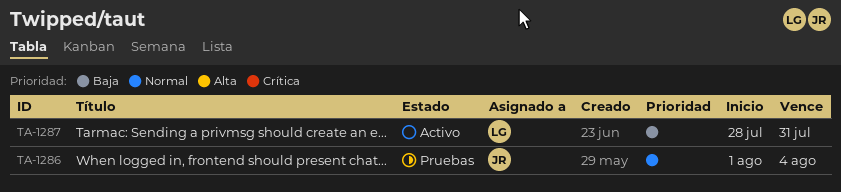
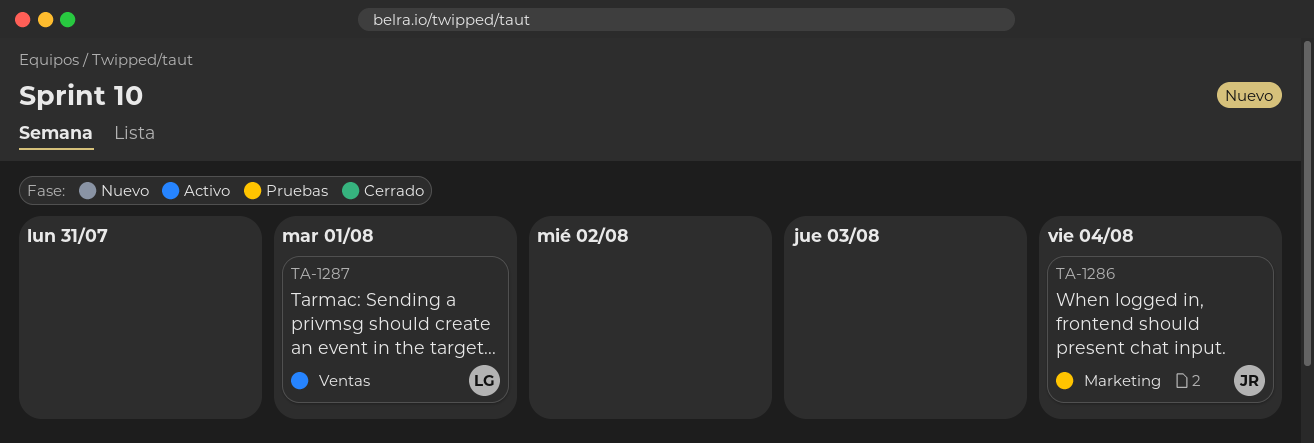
TA-1287, due: Jul 31 -> Aug 1

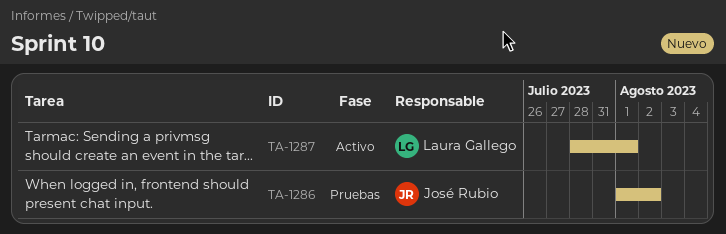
TA-1286, due: Aug 4 -> Aug 2

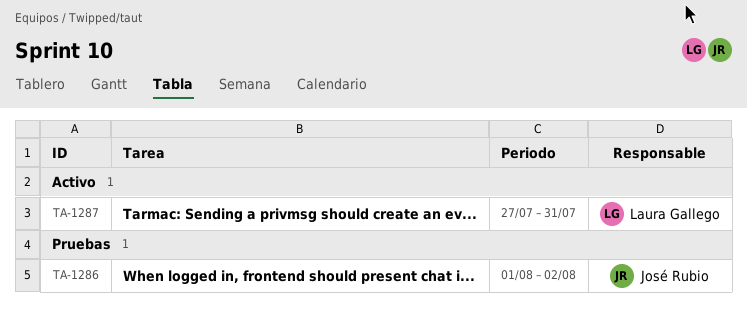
TA-1287, start: Jul 28 -> Jul 27
TA-1287, due: Aug 1 -> Jul 31

